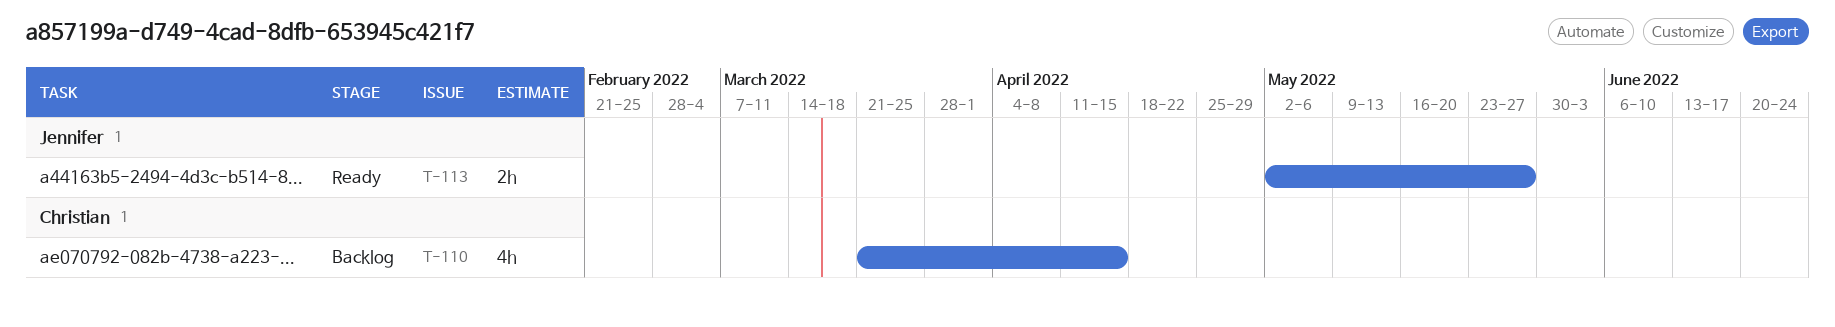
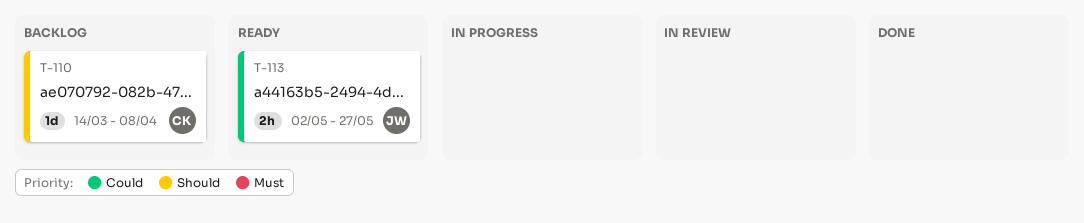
T-110, estimate: 4h -> 1d
T-110, start: Mar 21 -> Mar 14
T-110, due: Apr 15 -> Apr 8

